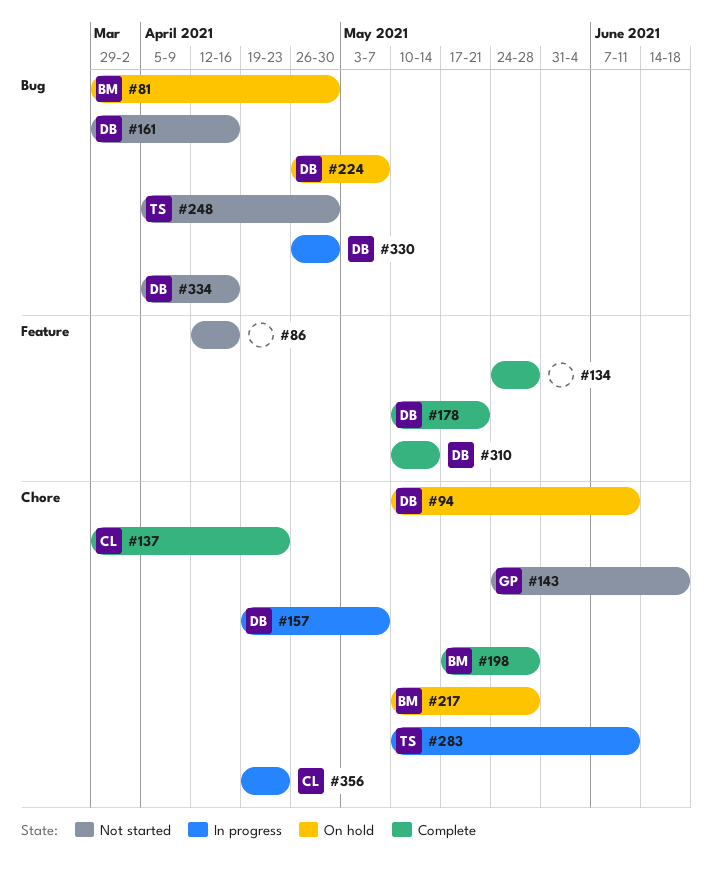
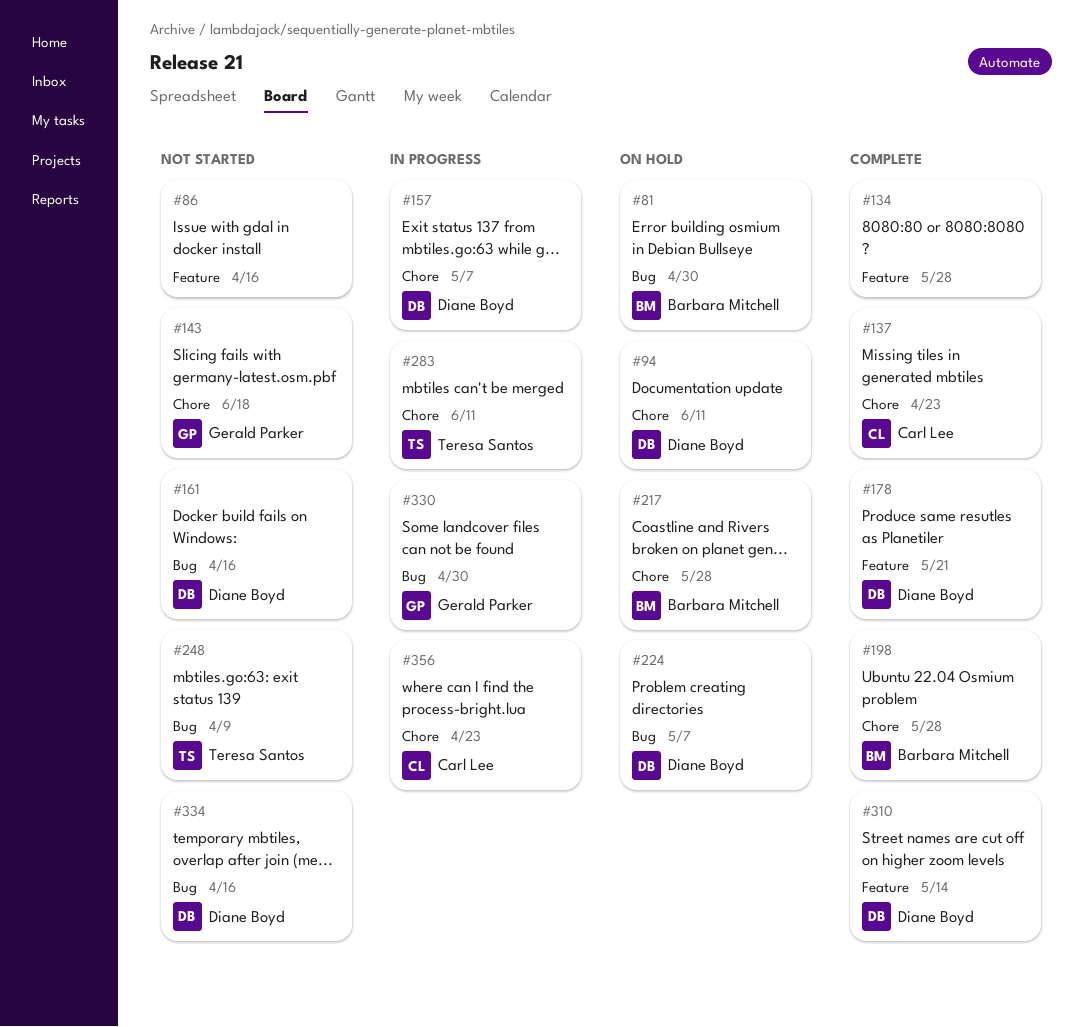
#248, due: Apr 30 -> Apr 9
#330, owner: Diane Boyd -> Gerald Parker

